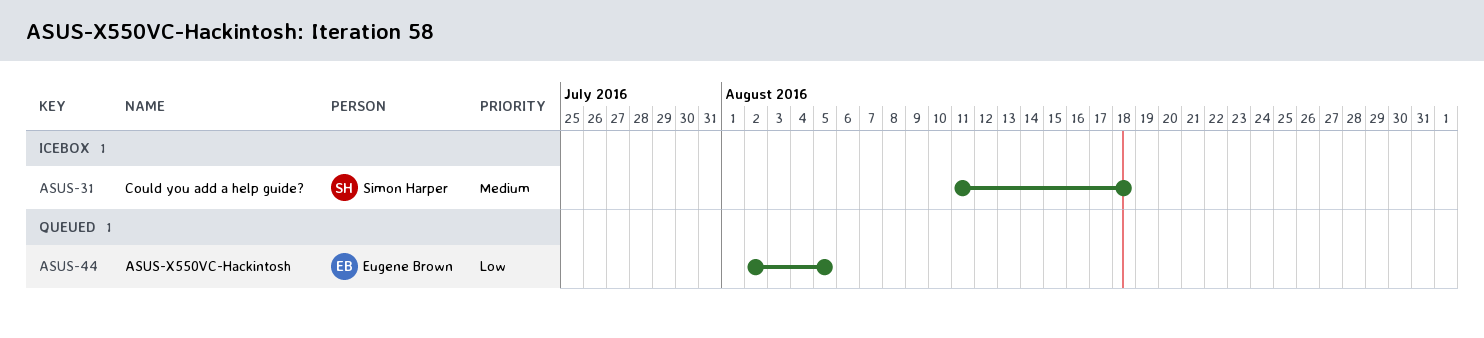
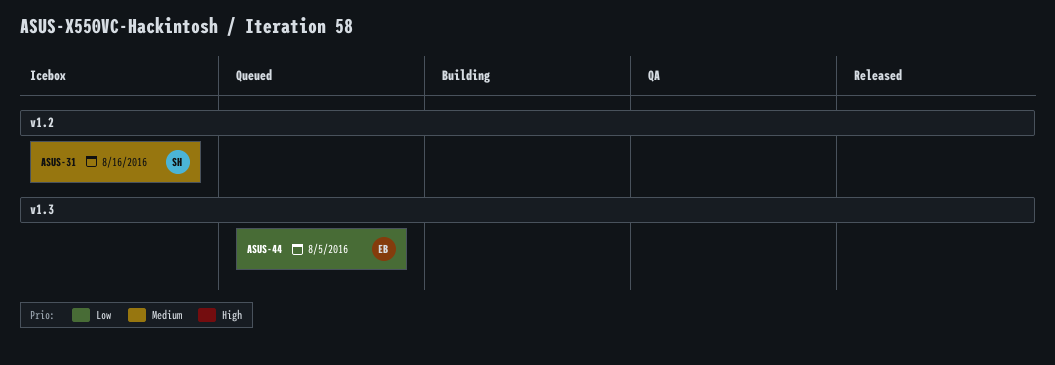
ASUS-31, due: Aug 18 -> Aug 16

